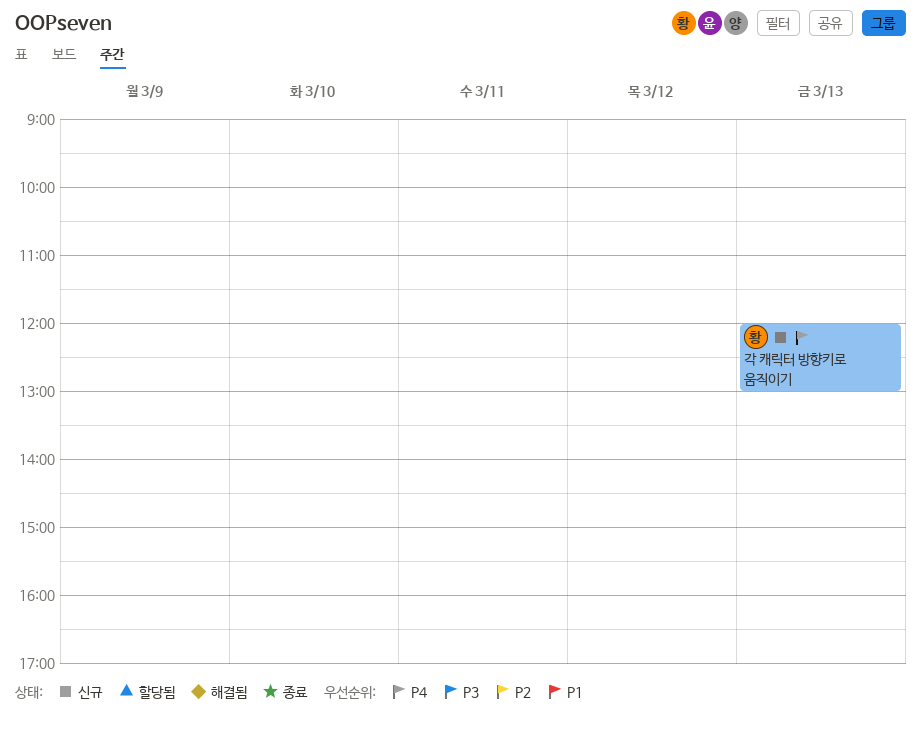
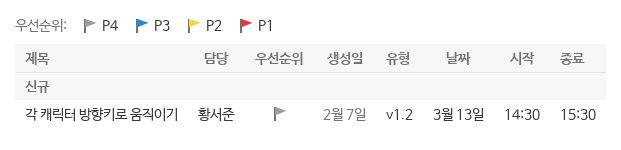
각 캐릭터 방향키로 움직이기, begins: 12:00 -> 14:30
각 캐릭터 방향키로 움직이기, ends: 13:00 -> 15:30

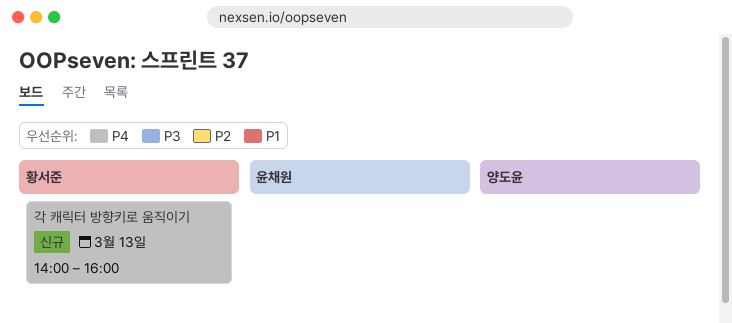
각 캐릭터 방향키로 움직이기, begins: 14:30 -> 14:00
각 캐릭터 방향키로 움직이기, ends: 15:30 -> 16:00

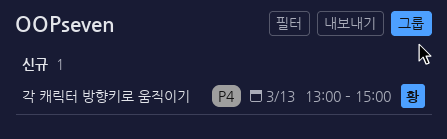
각 캐릭터 방향키로 움직이기, begins: 14:00 -> 13:00
각 캐릭터 방향키로 움직이기, ends: 16:00 -> 15:00

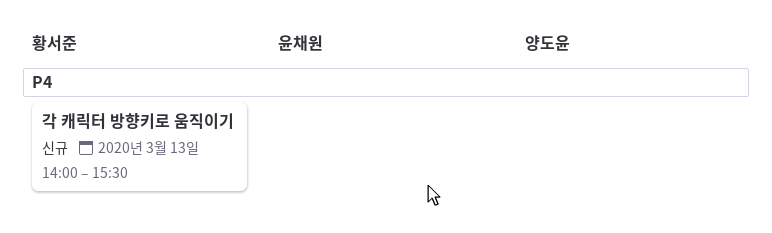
각 캐릭터 방향키로 움직이기, begins: 13:00 -> 14:00
각 캐릭터 방향키로 움직이기, ends: 15:00 -> 15:30

